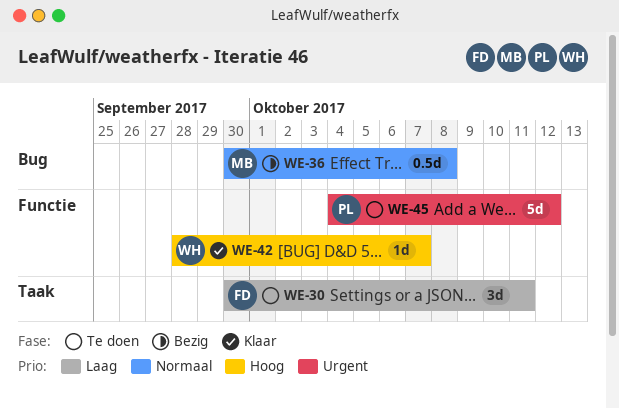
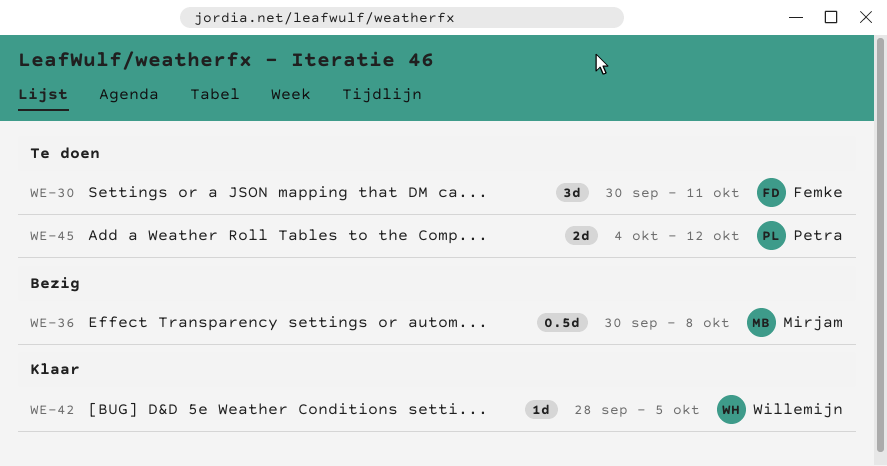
WE-42, due: Oct 7 -> Oct 5
WE-45, estimate: 5d -> 2d

